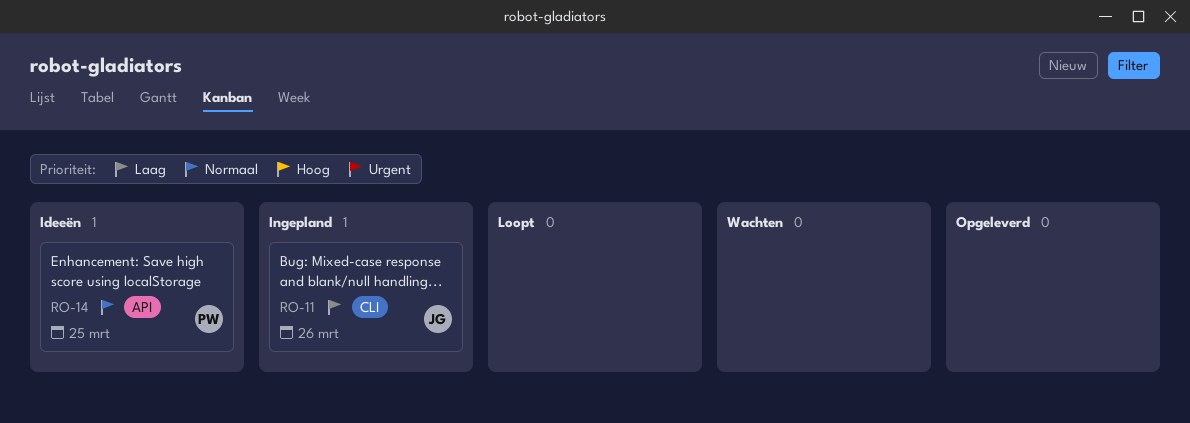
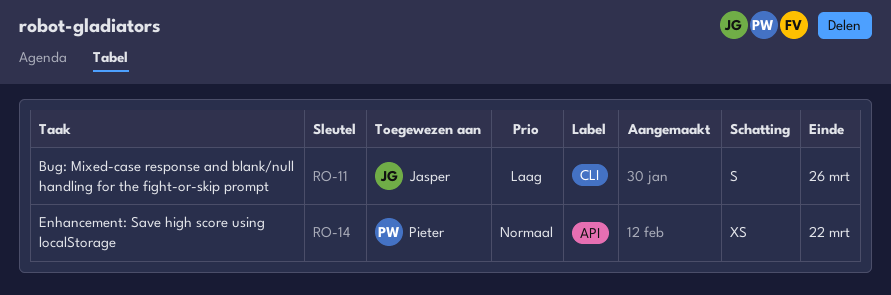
RO-14, due: Mar 25 -> Mar 22

